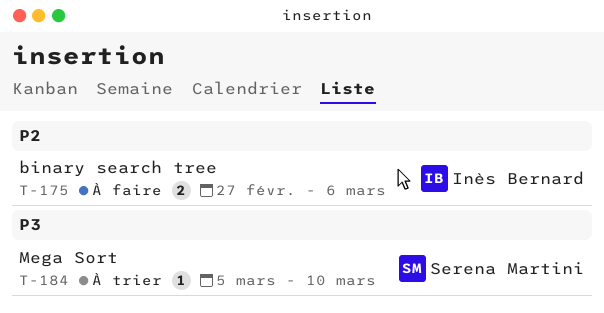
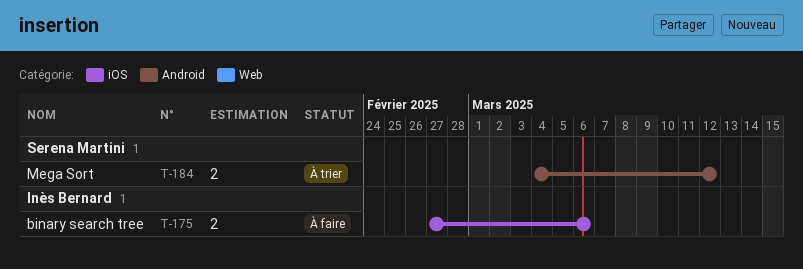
T-184, estimate: 1 -> 2
T-184, start: Mar 5 -> Mar 4
T-184, due: Mar 10 -> Mar 12

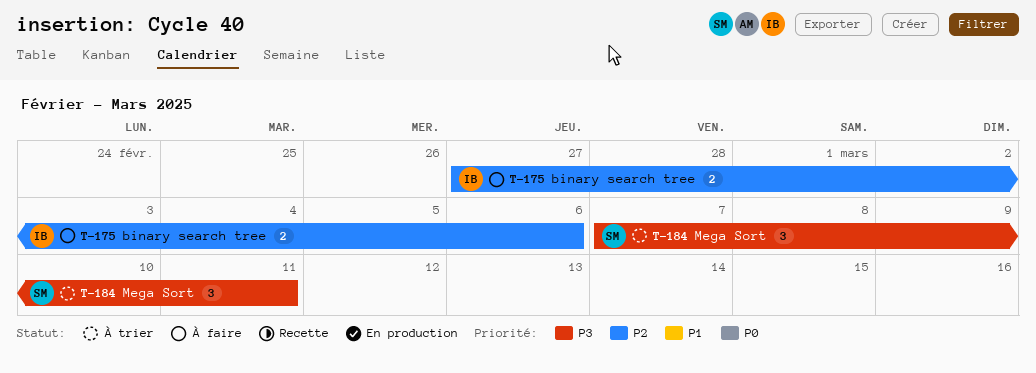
T-184, estimate: 2 -> 3
T-184, start: Mar 4 -> Mar 7
T-184, due: Mar 12 -> Mar 11

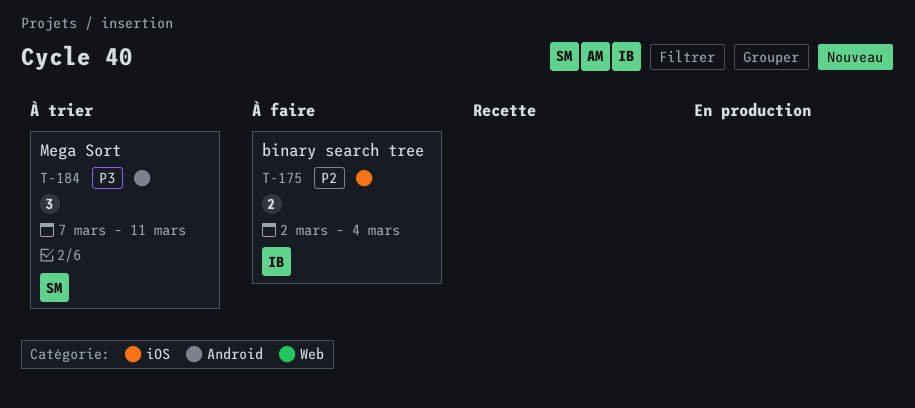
T-175, start: Feb 27 -> Mar 2
T-175, due: Mar 6 -> Mar 4

